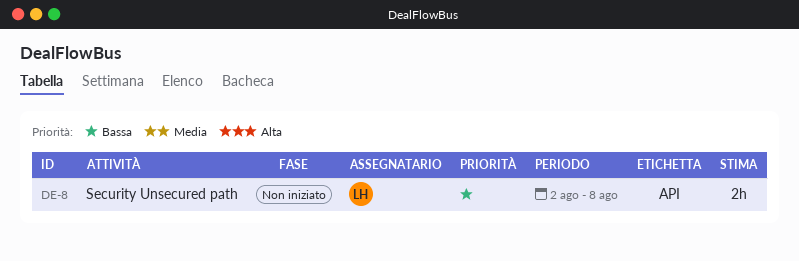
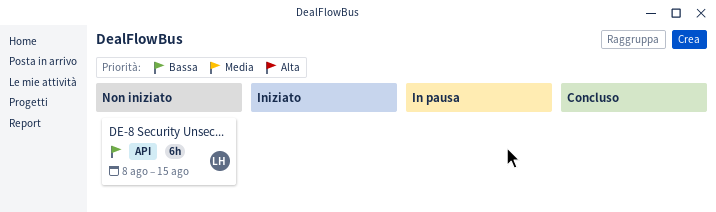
DE-8, estimate: 2h -> 6h
DE-8, start: Aug 2 -> Aug 8
DE-8, due: Aug 8 -> Aug 15

